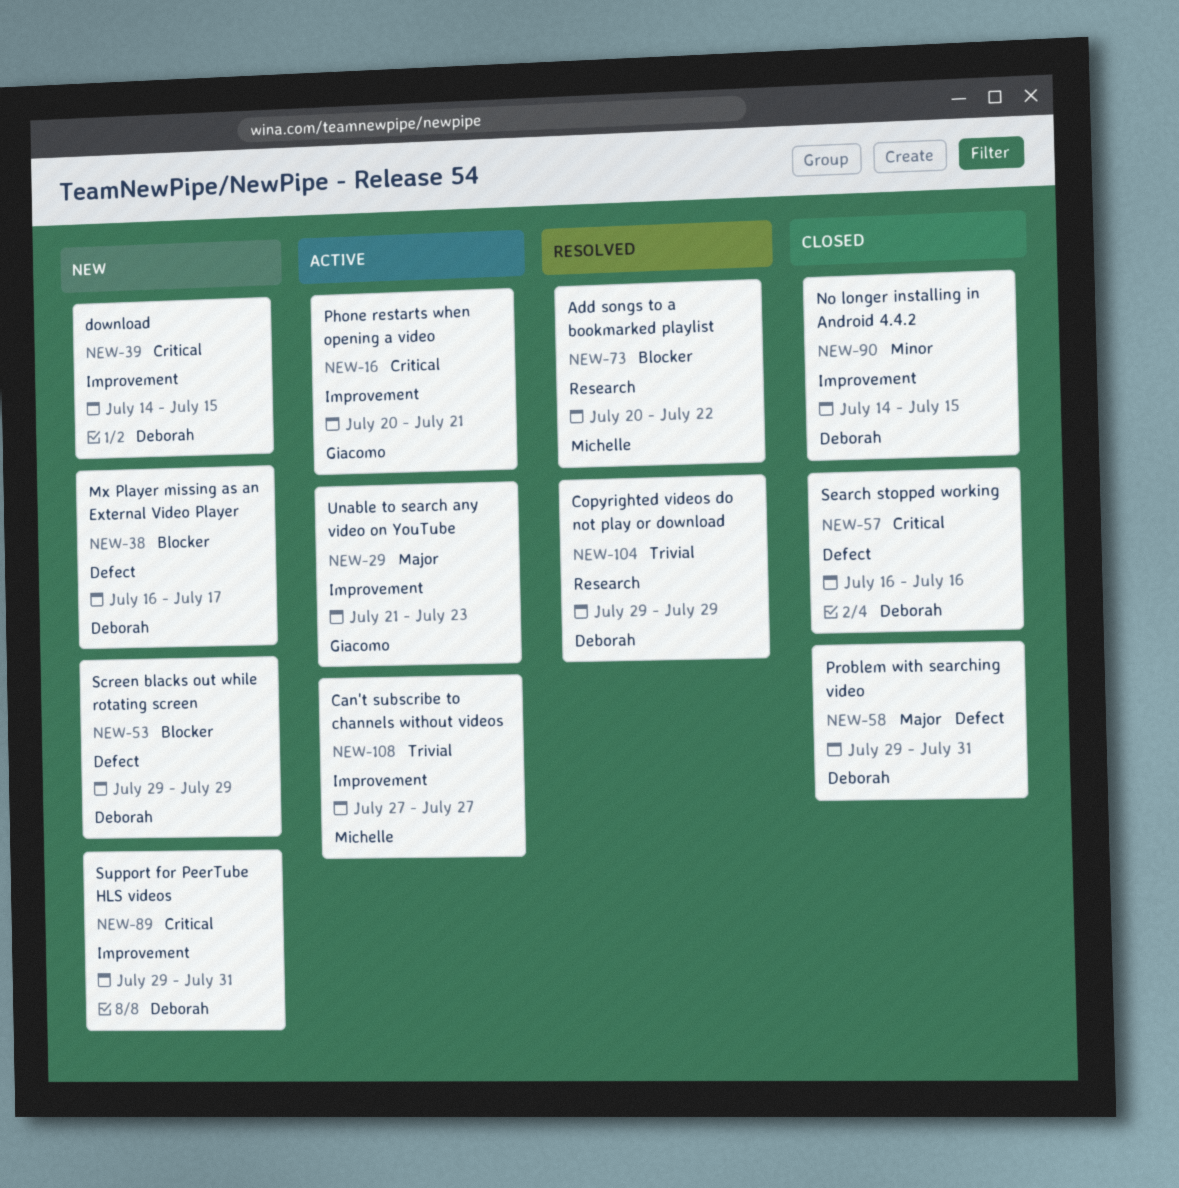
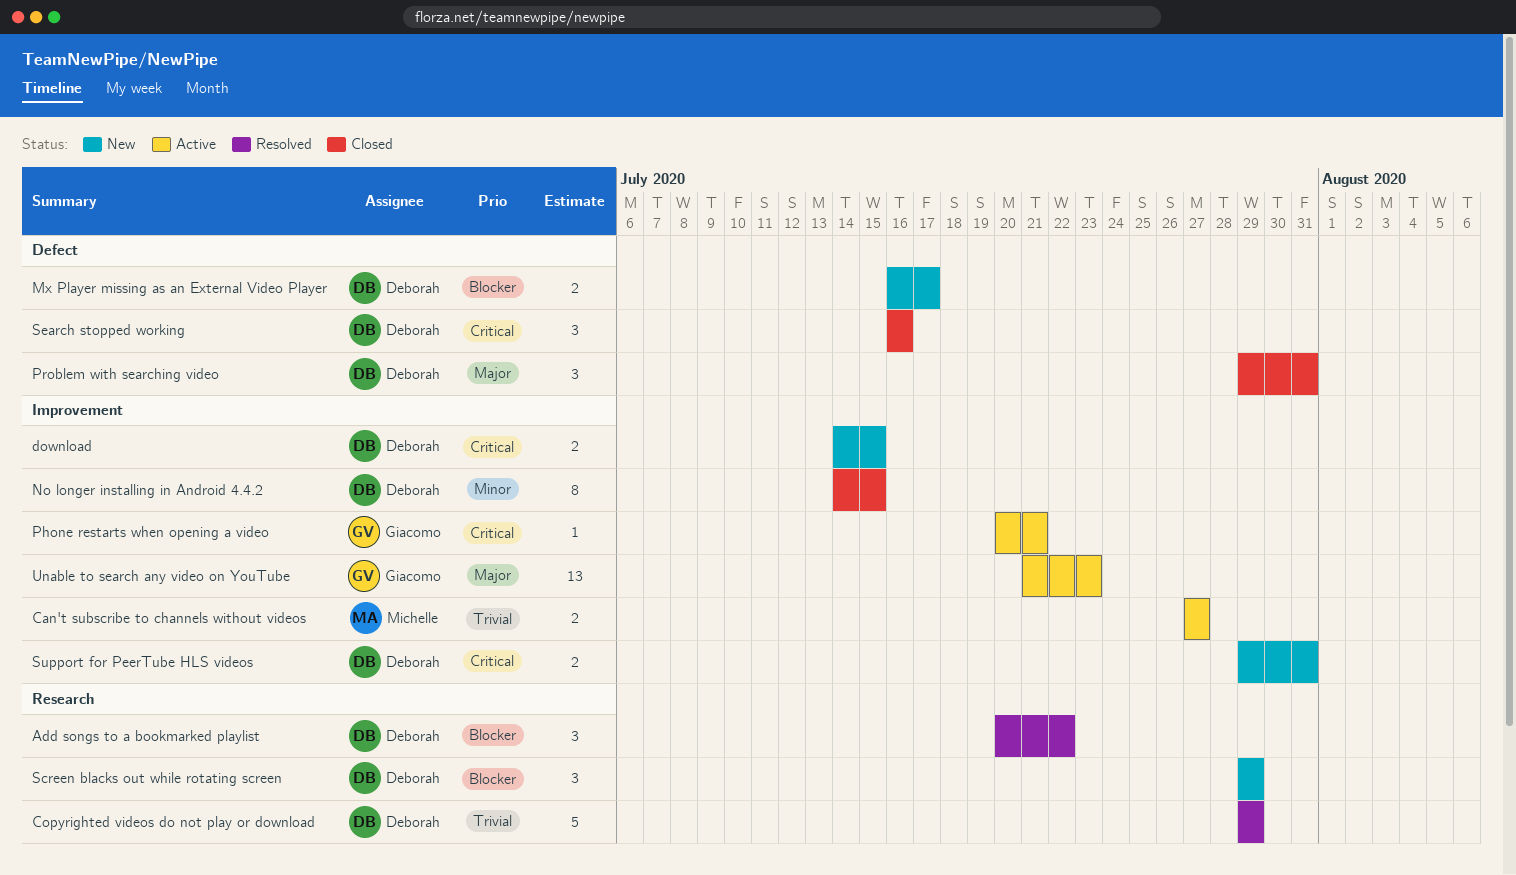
Add songs to a bookmarked playlist, owner: Michelle -> Deborah
Screen blacks out while rotating screen, label: Defect -> Research

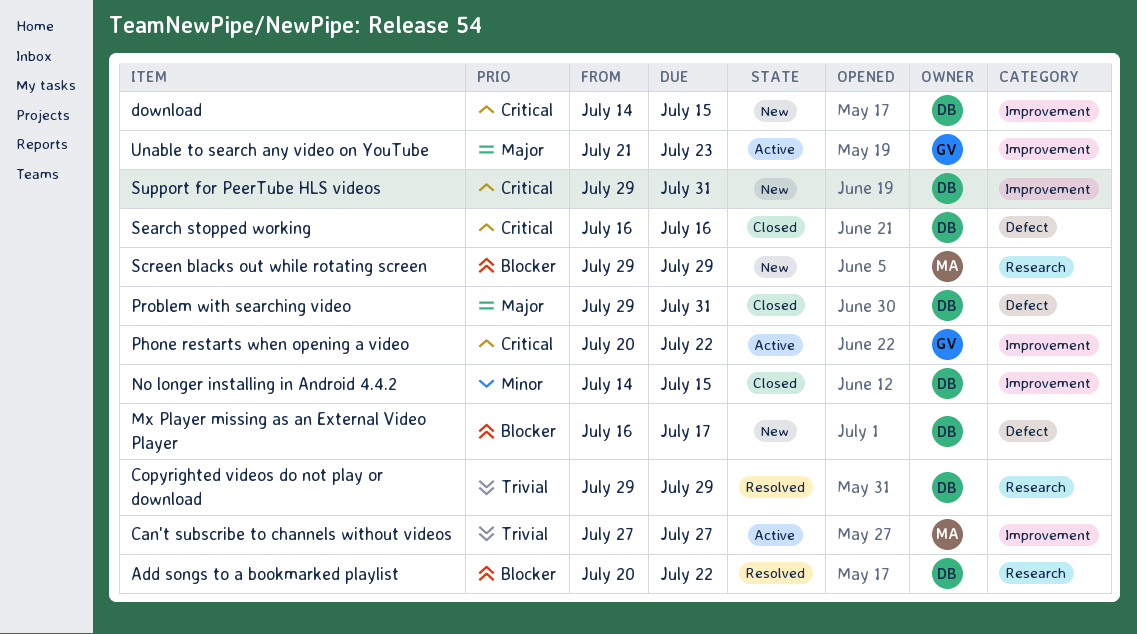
Phone restarts when opening a video, due: Jul 21 -> Jul 22
Screen blacks out while rotating screen, owner: Deborah -> Michelle

